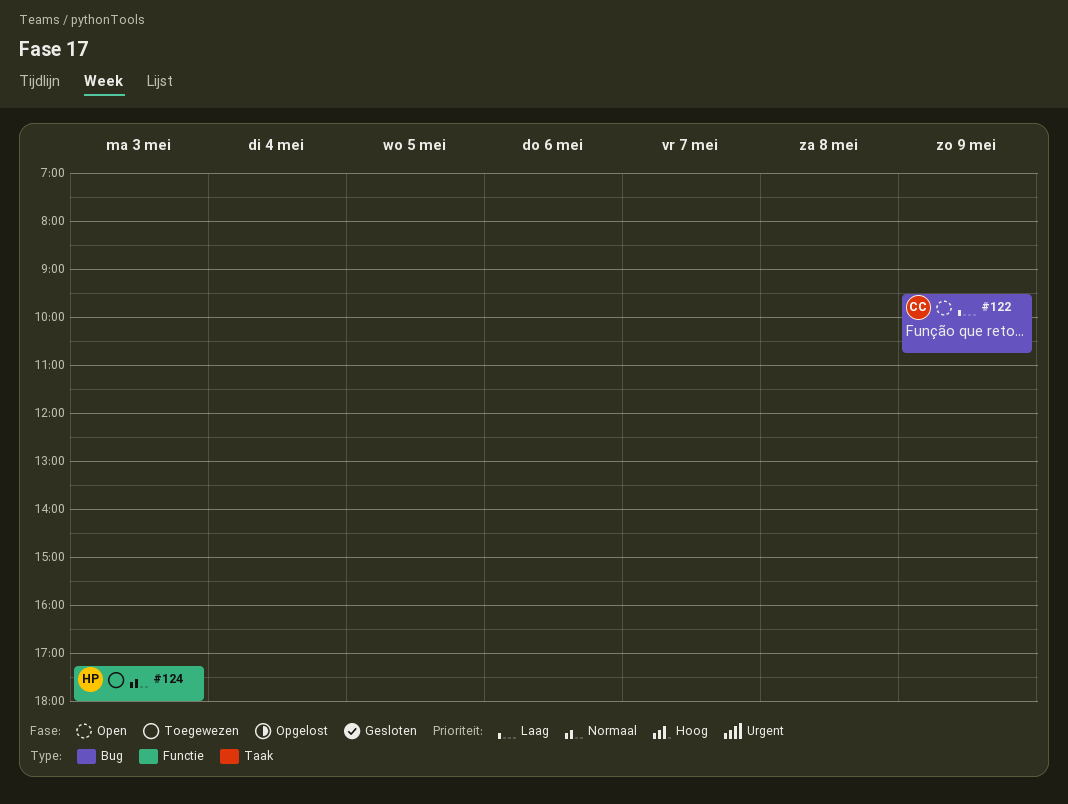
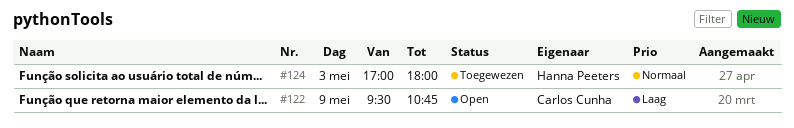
#124, begins: 17:15 -> 17:00

